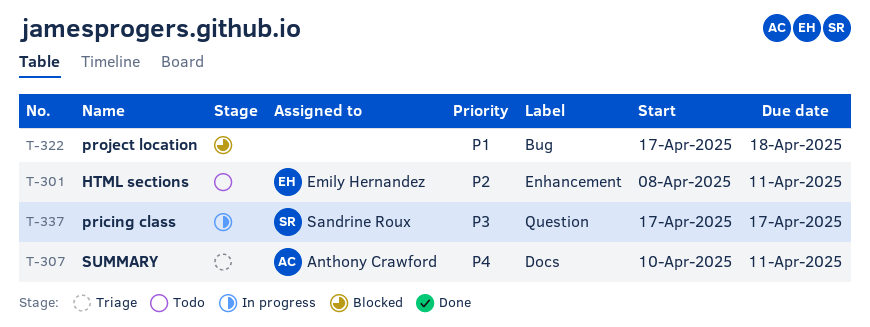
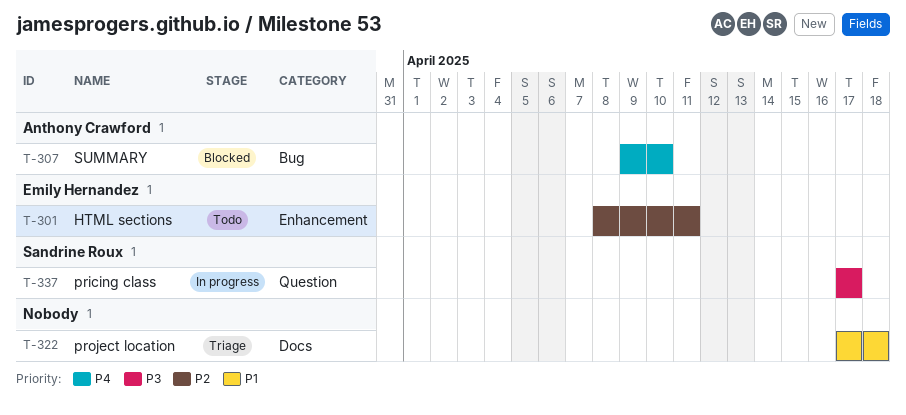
T-307, status: Triage -> Blocked
T-307, label: Docs -> Bug
T-307, start: Apr 10 -> Apr 9
T-307, due: Apr 11 -> Apr 10
T-322, status: Blocked -> Triage
T-322, label: Bug -> Docs

